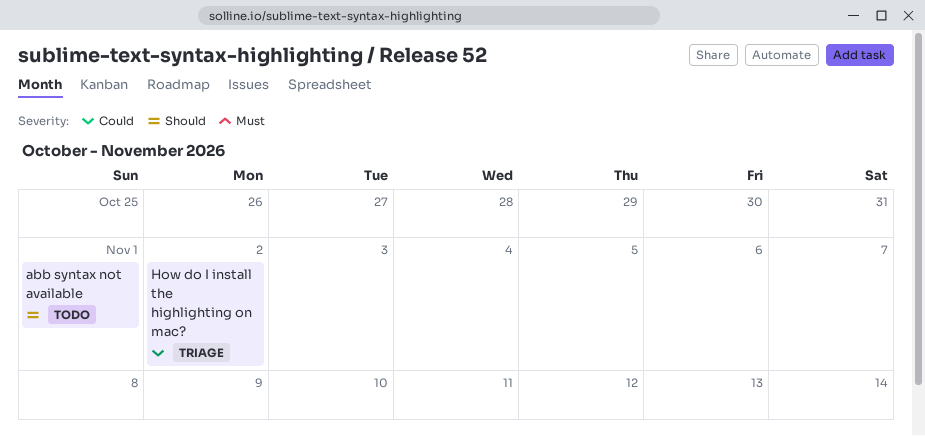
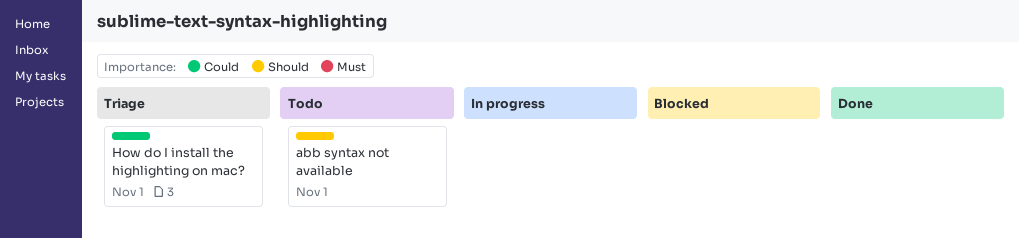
How do I install the highlighting on mac?, due: Nov 2 -> Nov 1

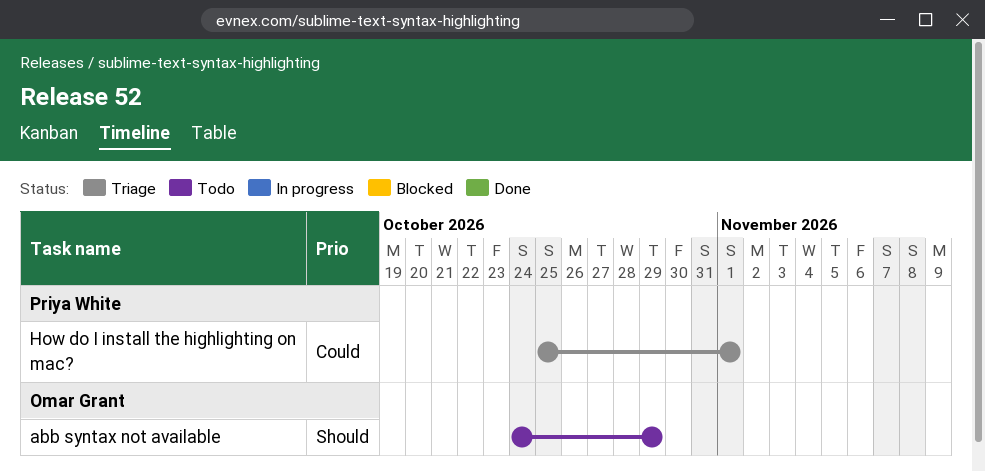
abb syntax not available, due: Nov 1 -> Oct 29

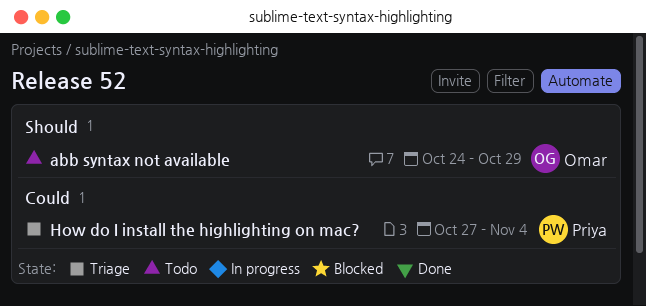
How do I install the highlighting on mac?, start: Oct 25 -> Oct 27
How do I install the highlighting on mac?, due: Nov 1 -> Nov 4

